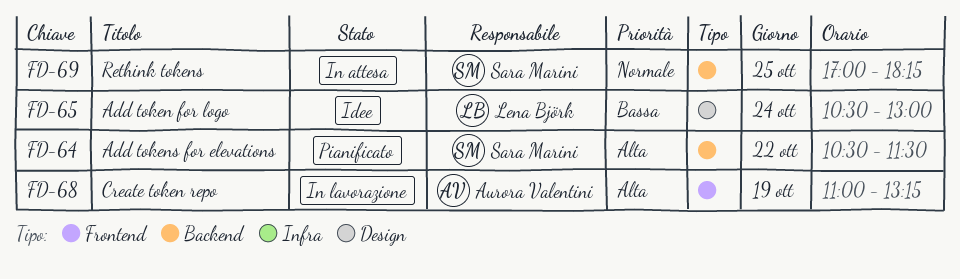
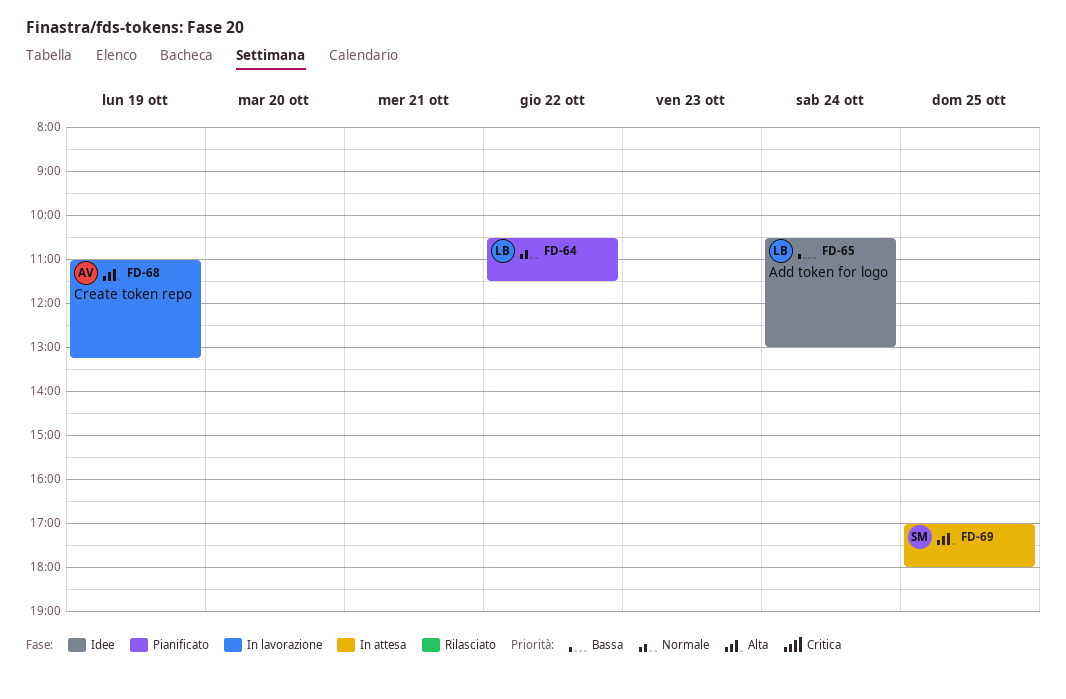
FD-64, owner: Sara Marini -> Lena Björk
FD-64, priority: Alta -> Normale
FD-69, priority: Normale -> Alta
FD-69, ends: 18:15 -> 18:00

